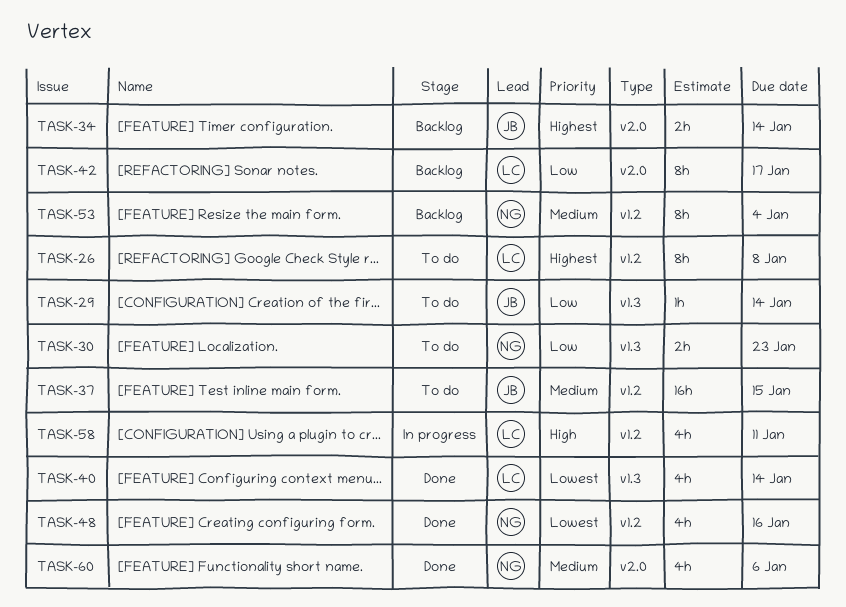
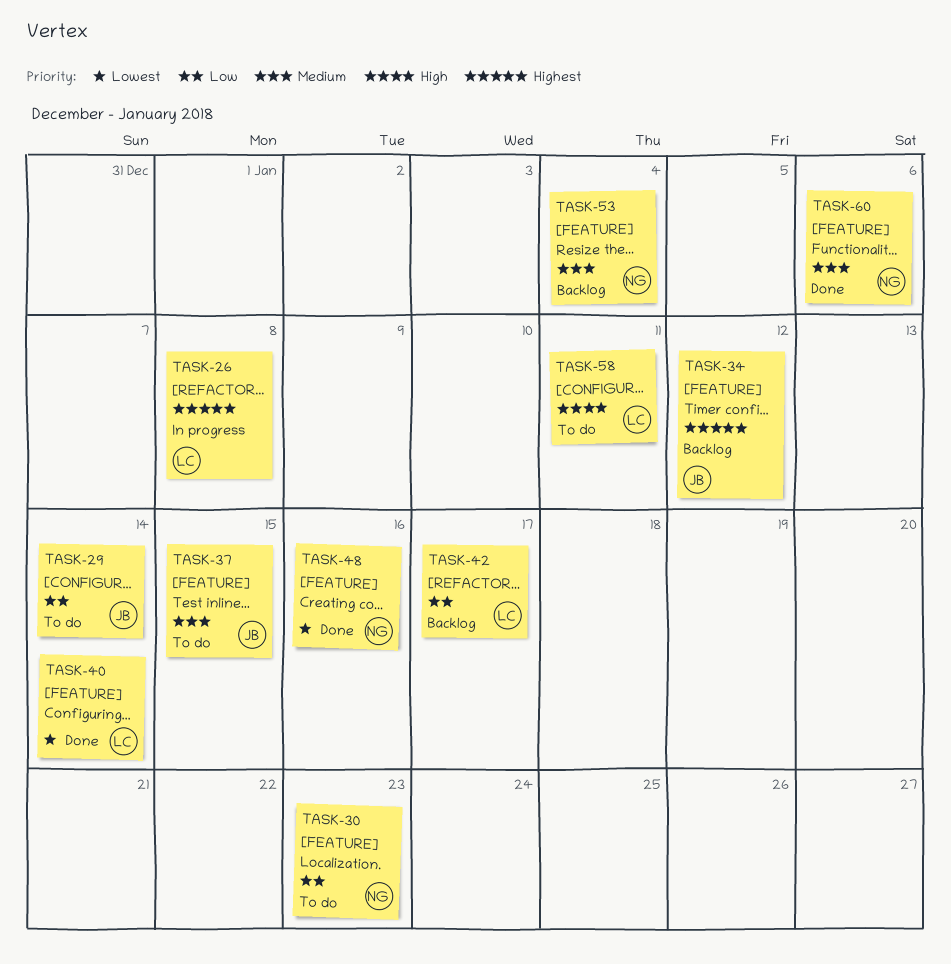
TASK-26, status: To do -> In progress
TASK-34, due: Jan 14 -> Jan 12
TASK-58, status: In progress -> To do

